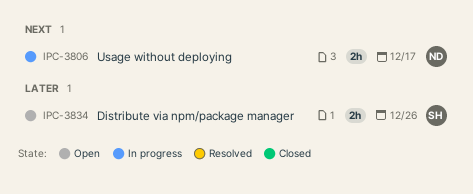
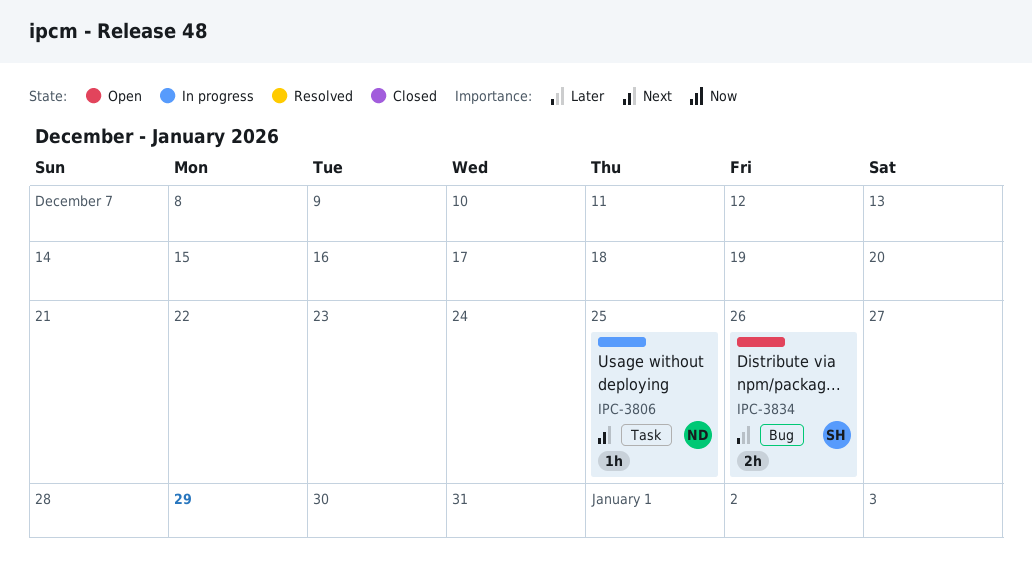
IPC-3806, estimate: 2h -> 1h
IPC-3806, due: Dec 17 -> Dec 25

